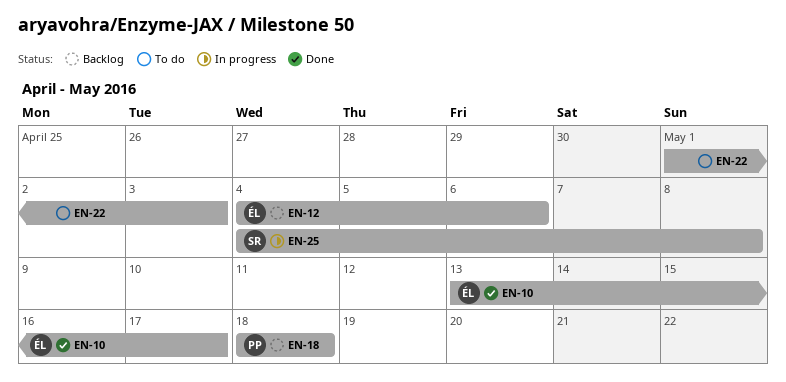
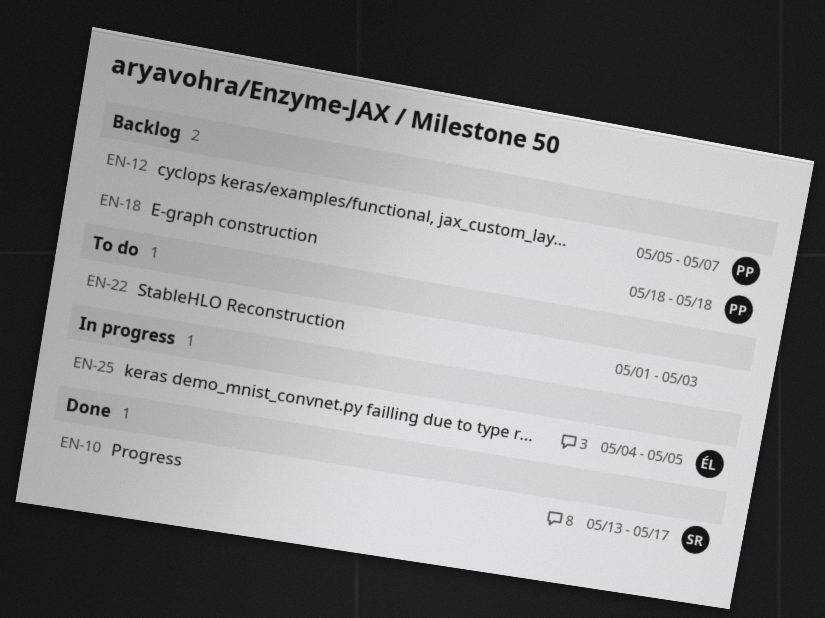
EN-10, owner: ÉL -> SR
EN-12, owner: ÉL -> PP
EN-12, start: May 4 -> May 5
EN-12, due: May 6 -> May 7
EN-25, owner: SR -> ÉL
EN-25, due: May 8 -> May 5

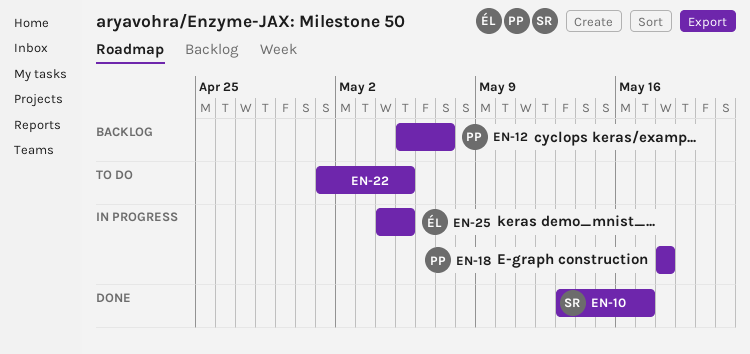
EN-18, status: Backlog -> In progress
EN-22, due: May 3 -> May 5

